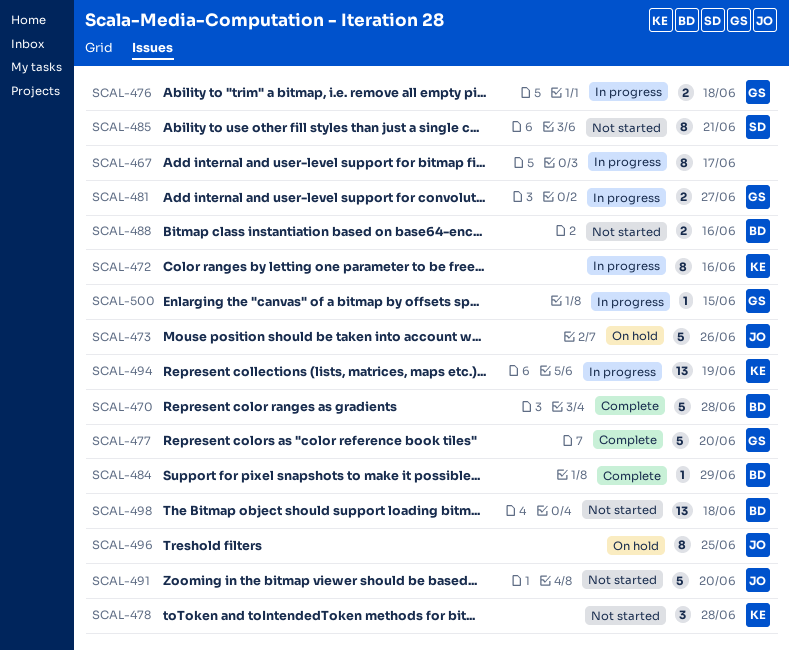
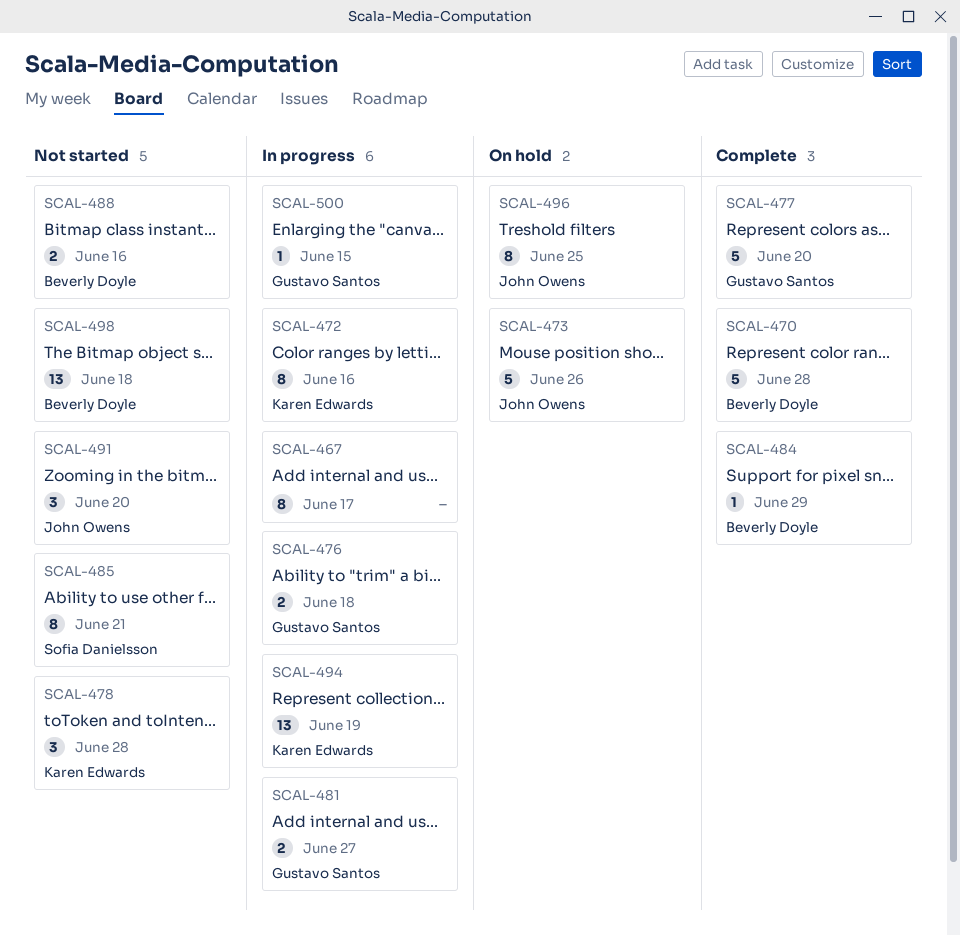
SCAL-491, estimate: 5 -> 3

